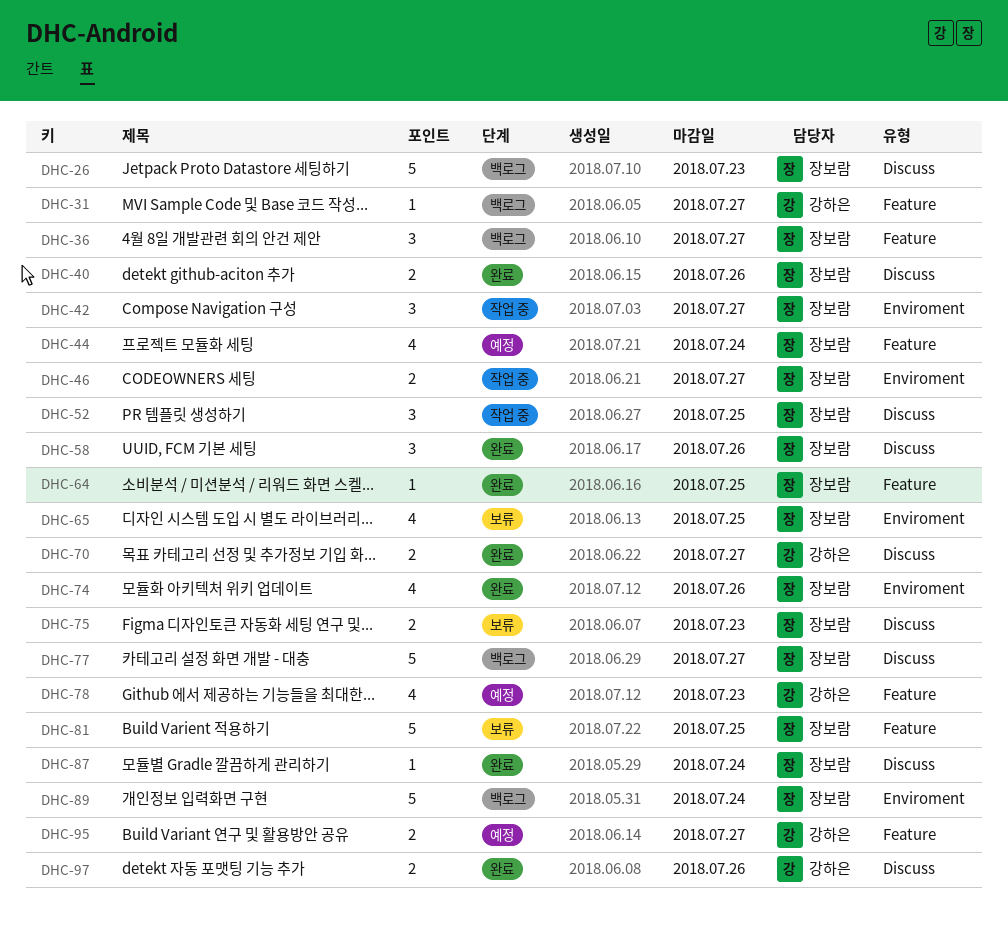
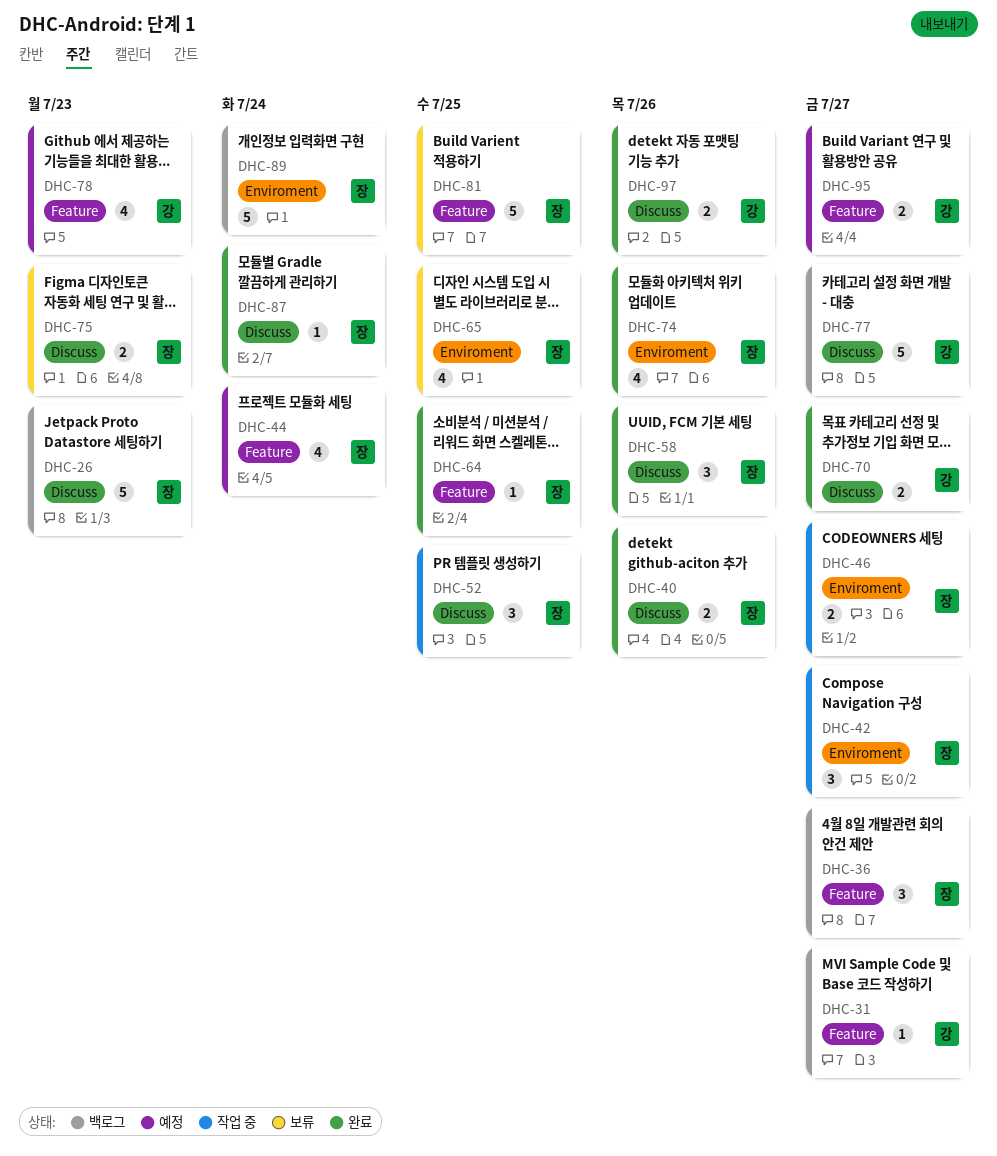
DHC-77, owner: 장보람 -> 강하은

